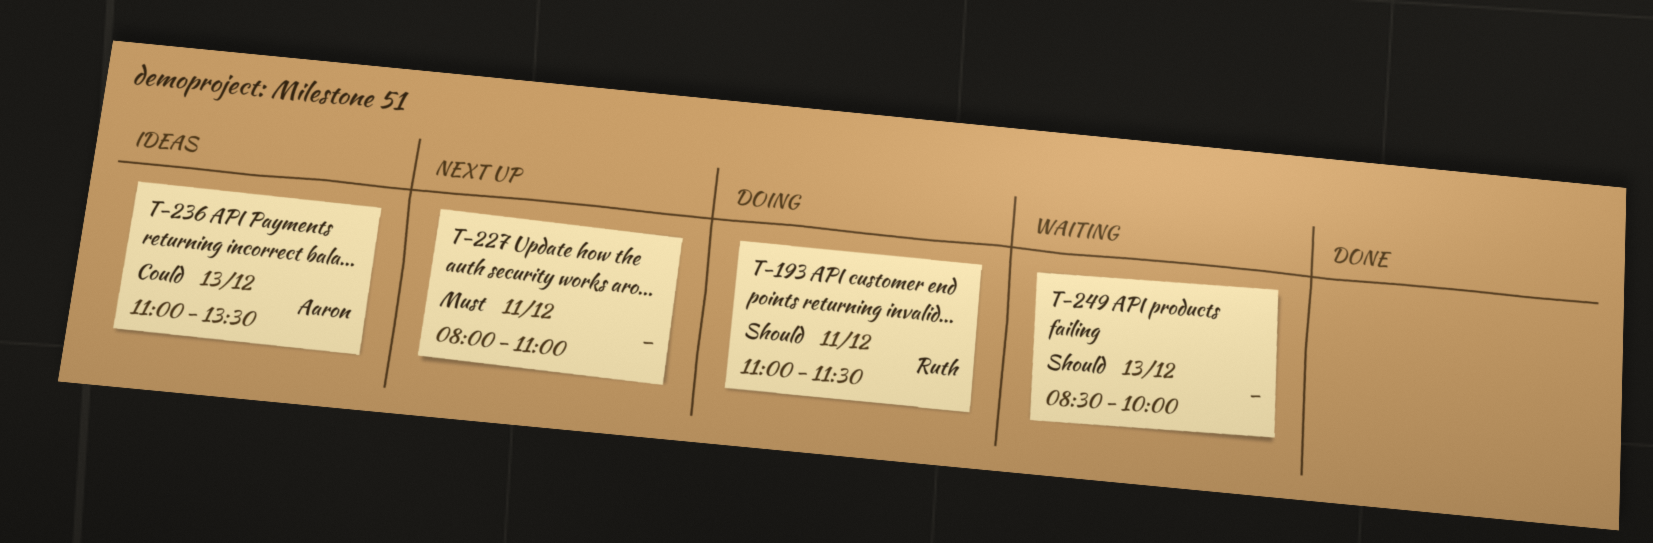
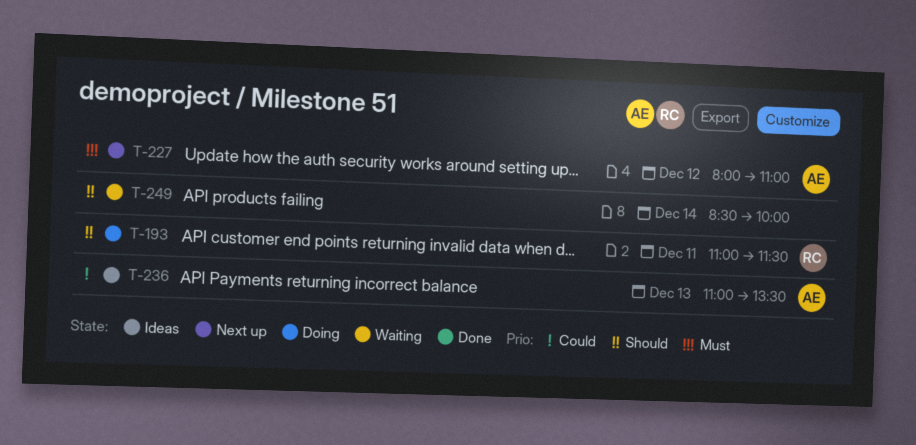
T-227, owner: none -> Aaron
T-227, day: Dec 11 -> Dec 12
T-249, day: Dec 13 -> Dec 14

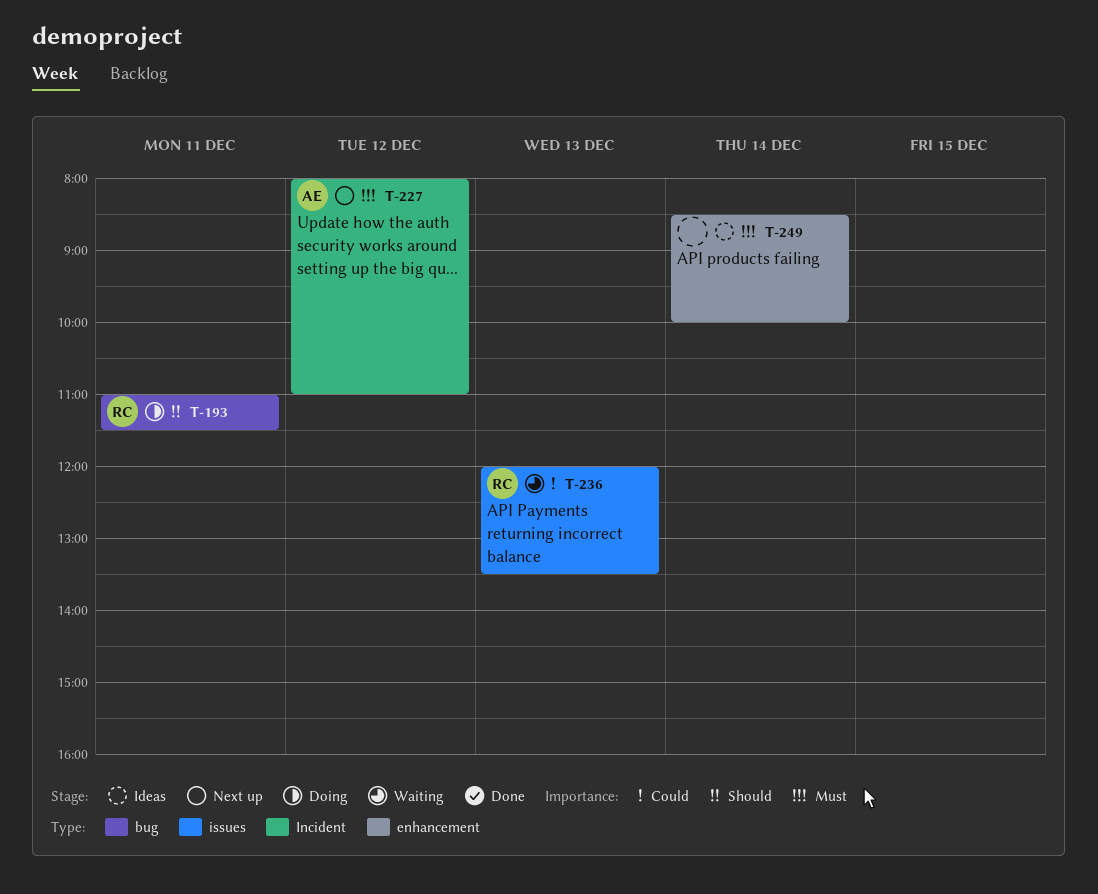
T-236, status: Ideas -> Waiting
T-236, owner: AE -> RC
T-236, begins: 11:00 -> 12:00
T-249, status: Waiting -> Ideas
T-249, priority: Should -> Must

